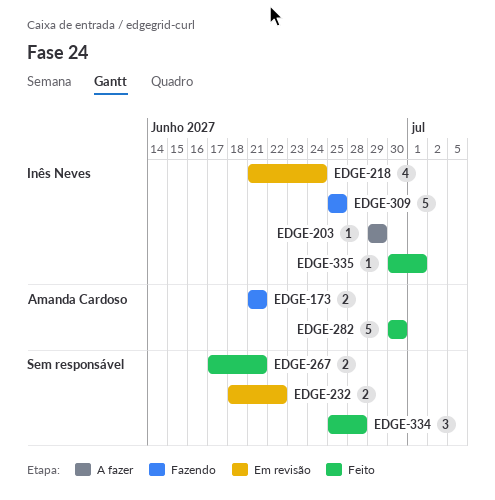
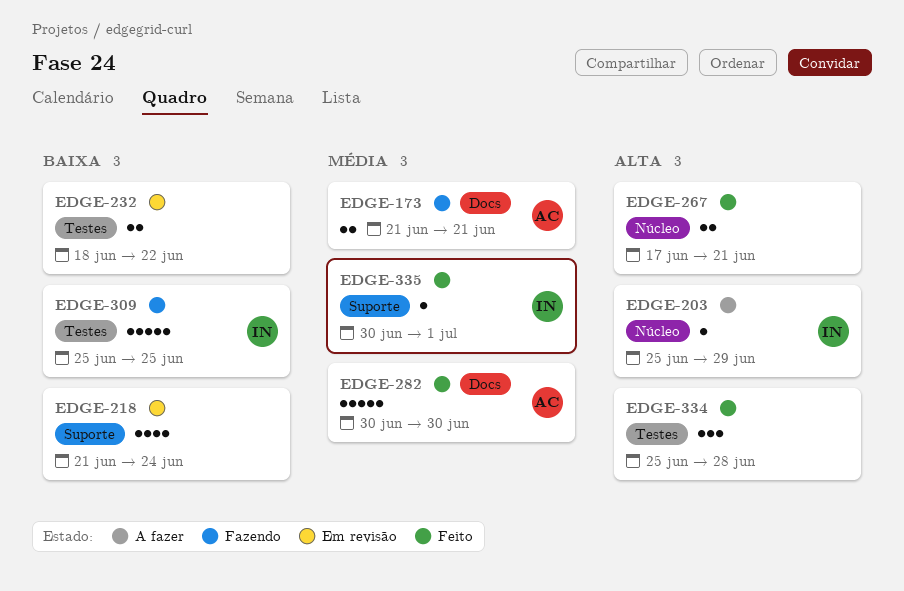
EDGE-203, start: Jun 29 -> Jun 25
EDGE-218, owner: Inês Neves -> none

